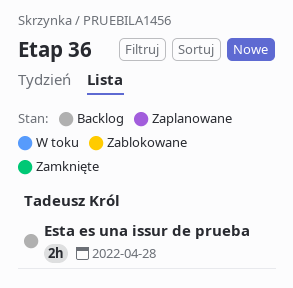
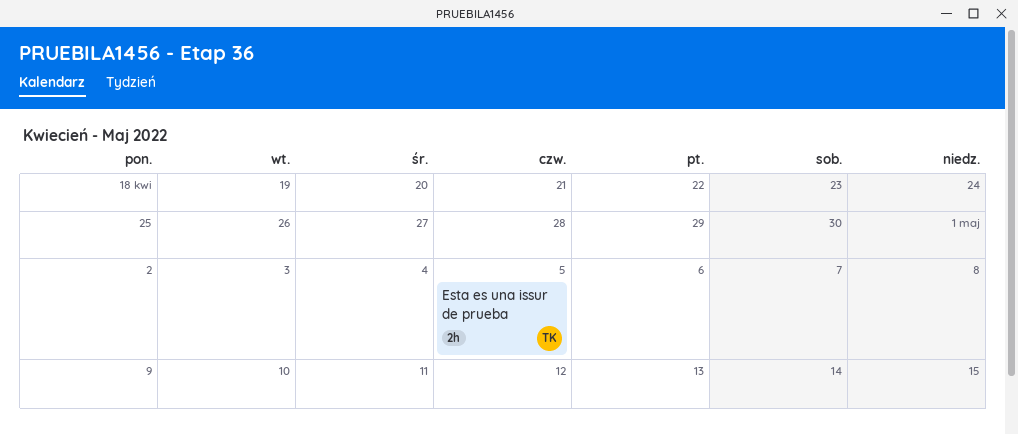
Esta es una issur de prueba, due: Apr 28 -> May 5

